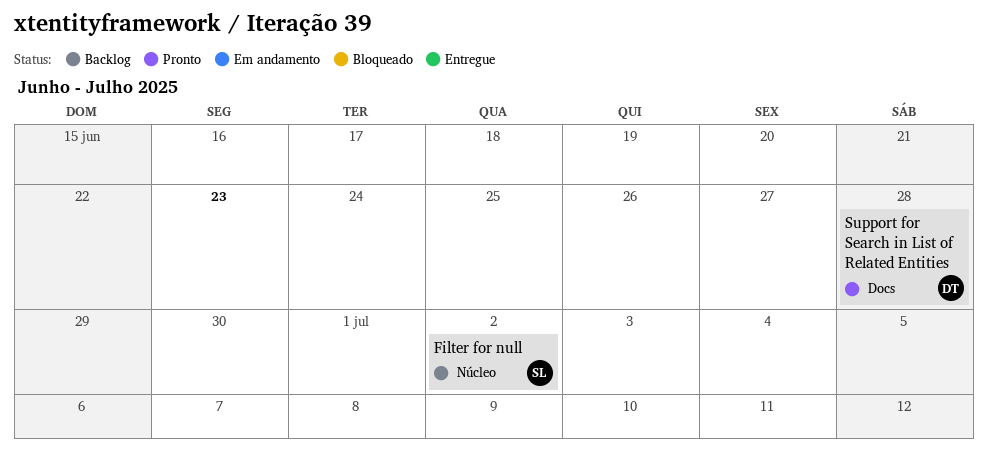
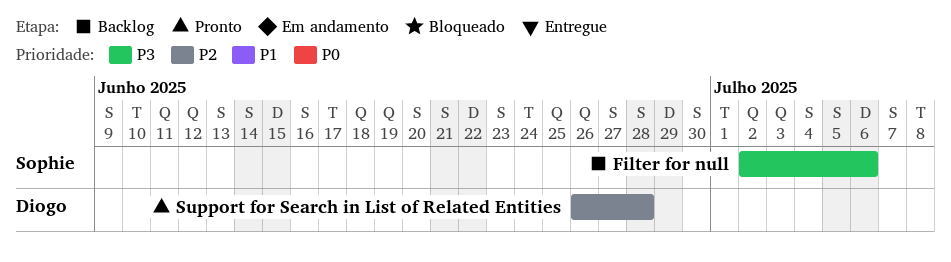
Filter for null, due: Jul 2 -> Jul 6

